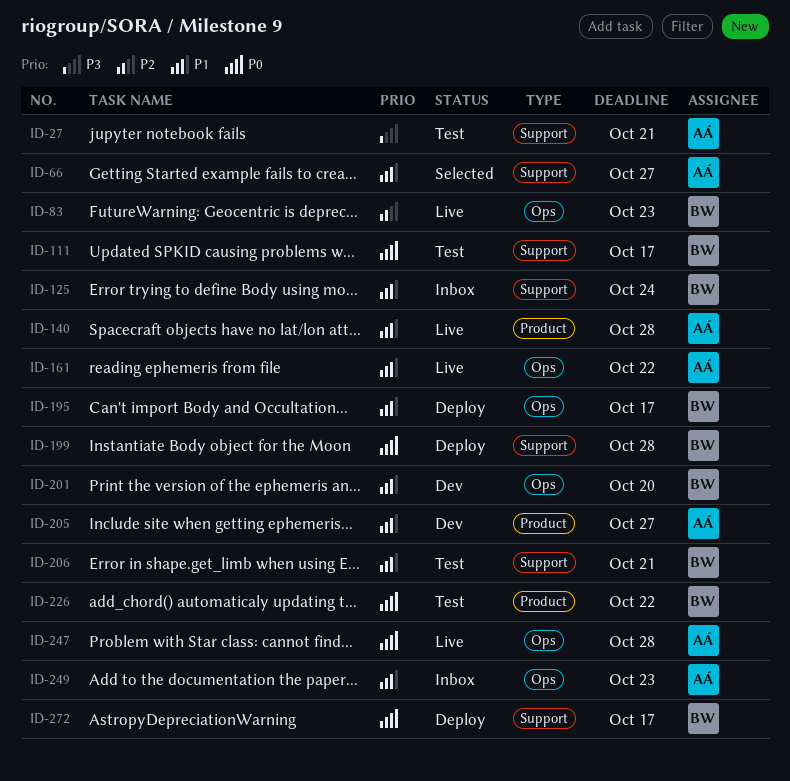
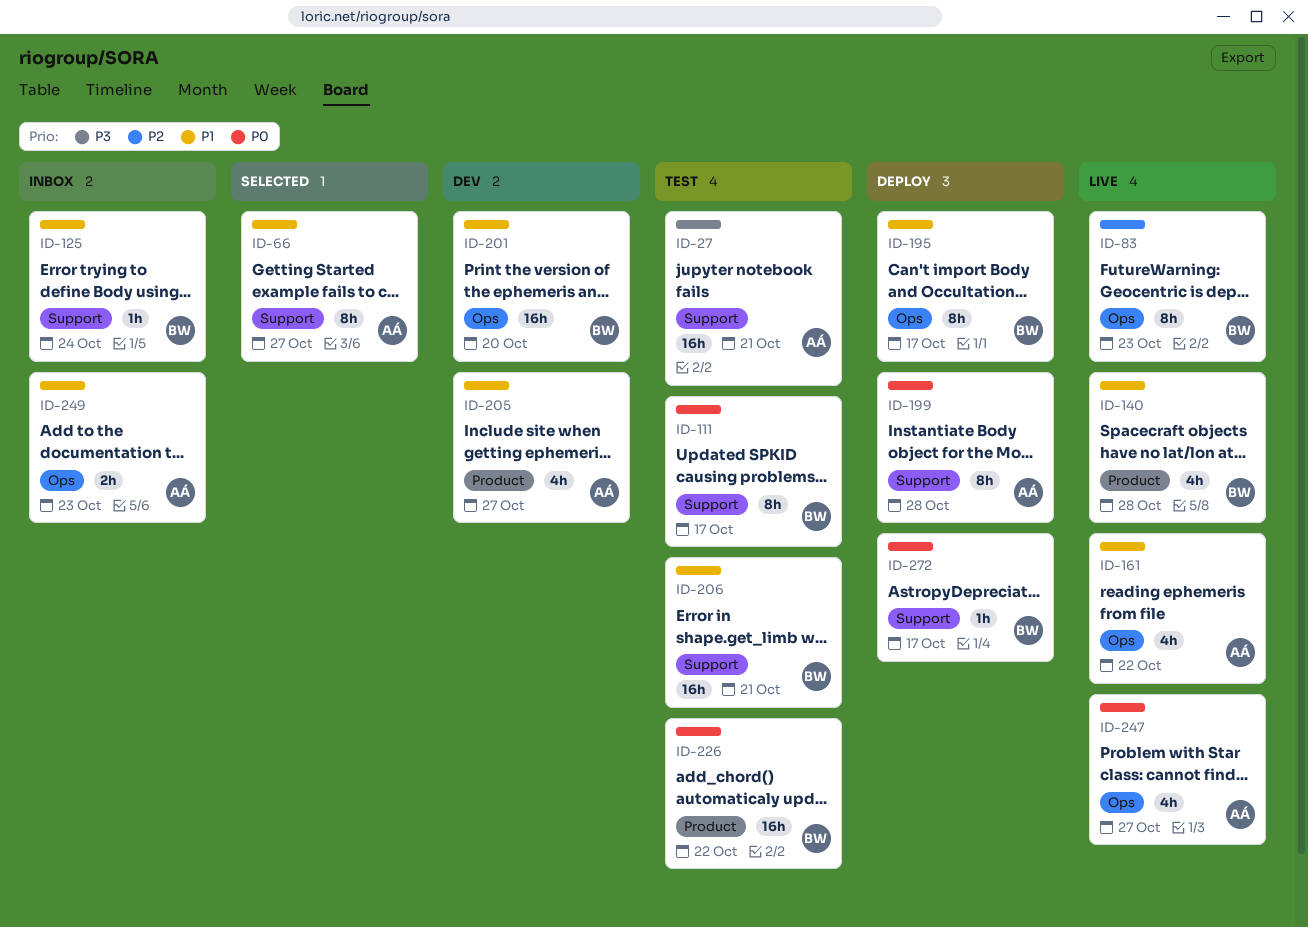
ID-140, owner: AÁ -> BW
ID-199, owner: BW -> AÁ
ID-247, due: Oct 28 -> Oct 27

